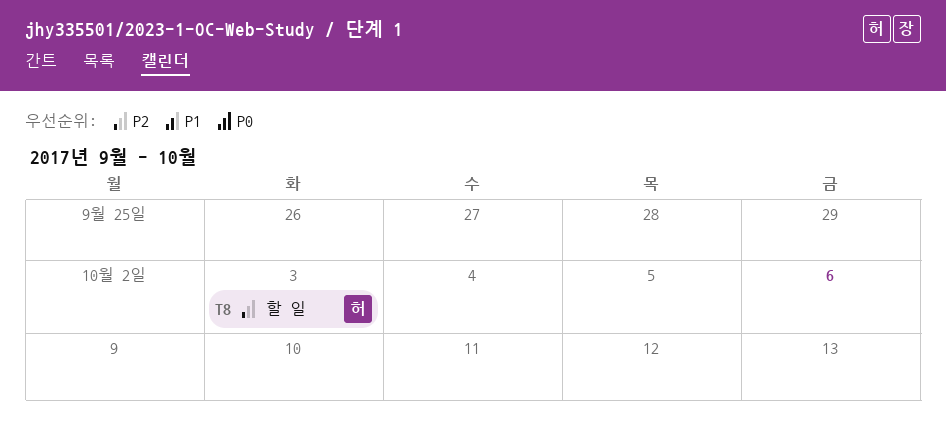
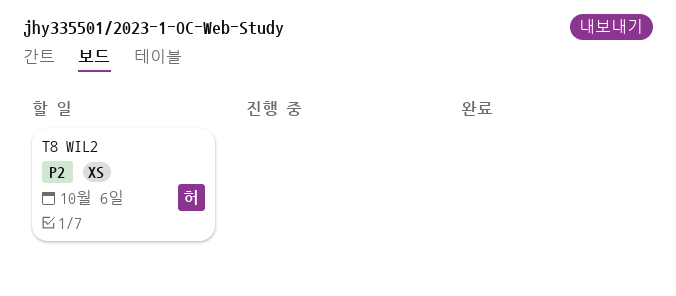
T8, due: Oct 3 -> Oct 6

